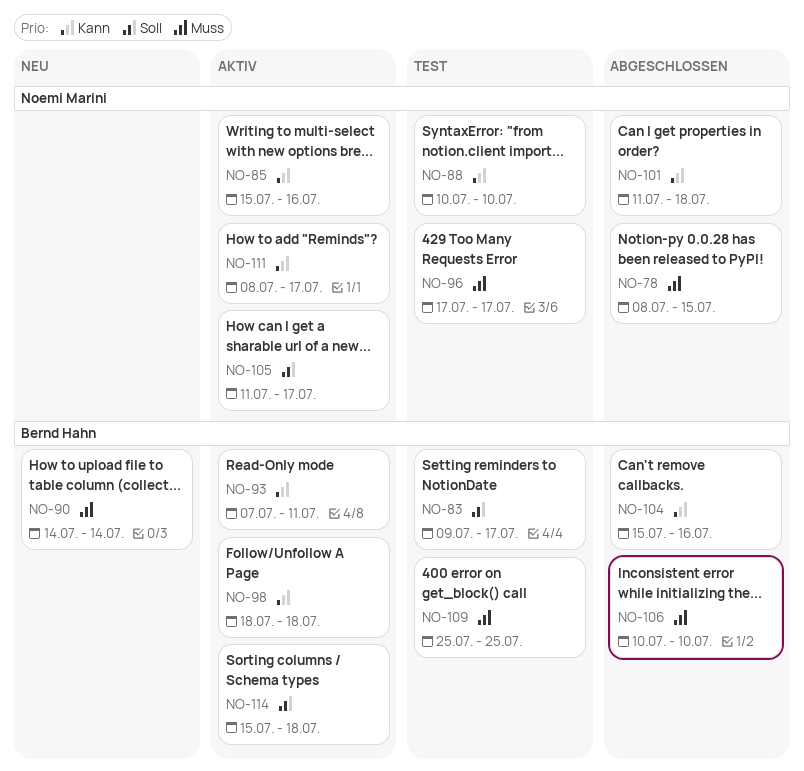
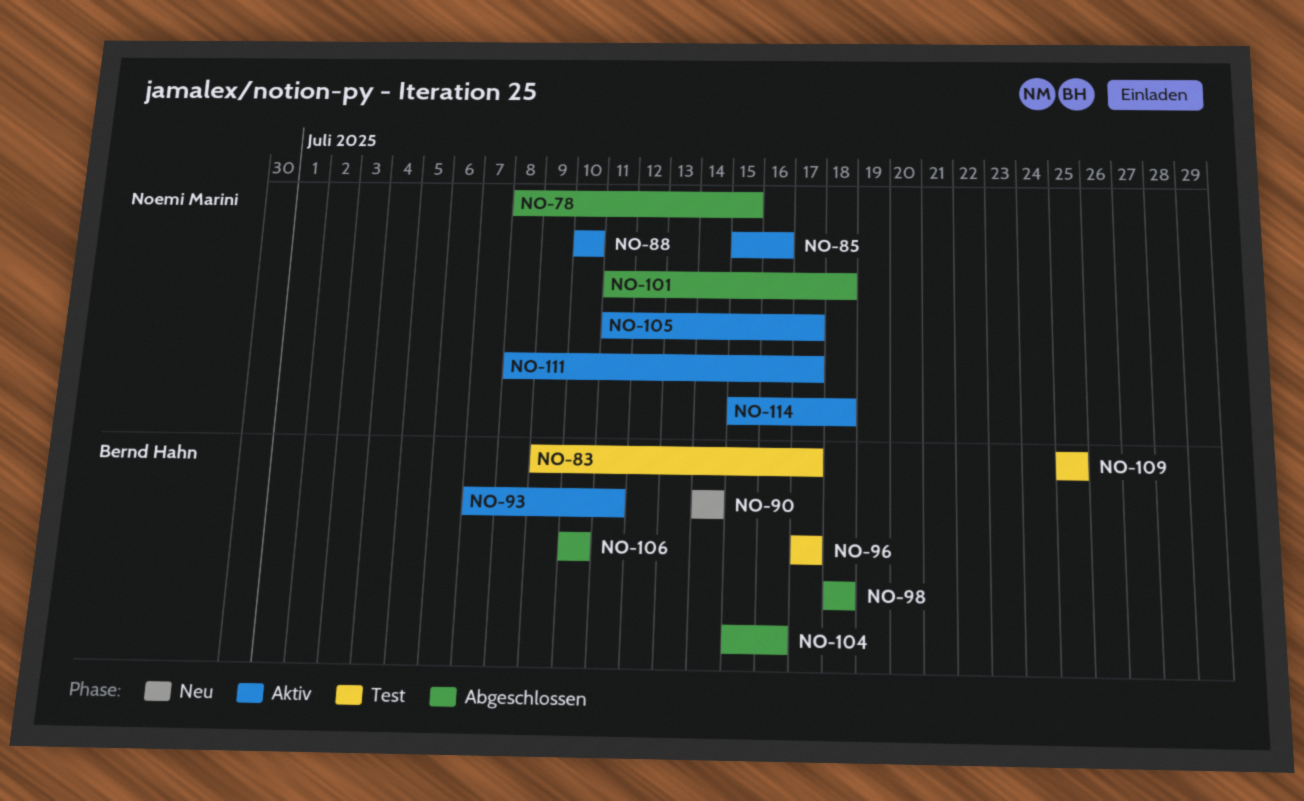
NO-88, status: Test -> Aktiv
NO-96, owner: Noemi Marini -> Bernd Hahn
NO-98, status: Aktiv -> Abgeschlossen
NO-114, owner: Bernd Hahn -> Noemi Marini

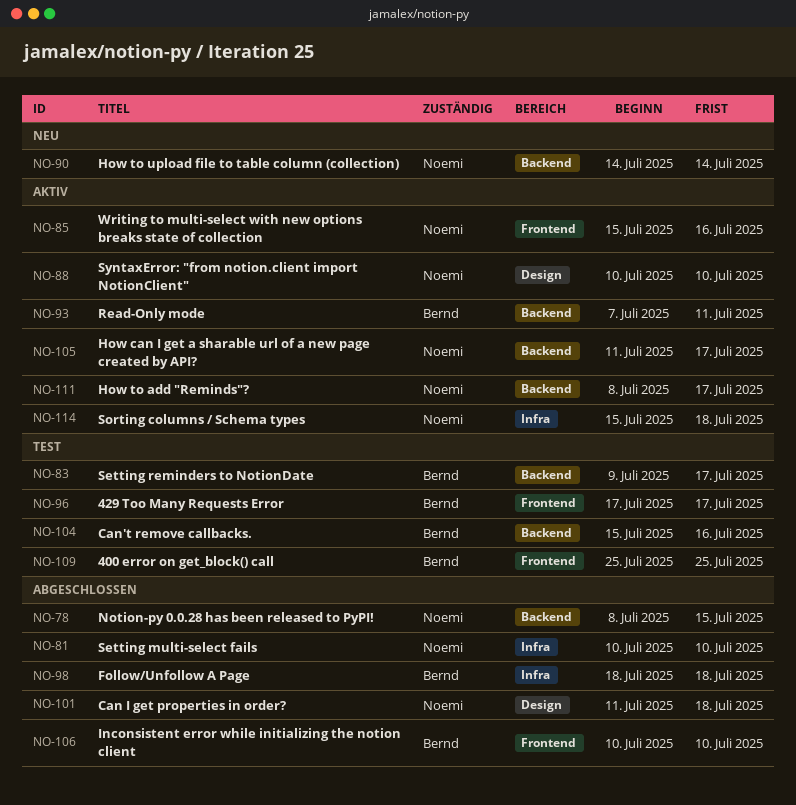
NO-81: none -> present
NO-90, owner: Bernd Hahn -> Noemi Marini
NO-104, status: Abgeschlossen -> Test

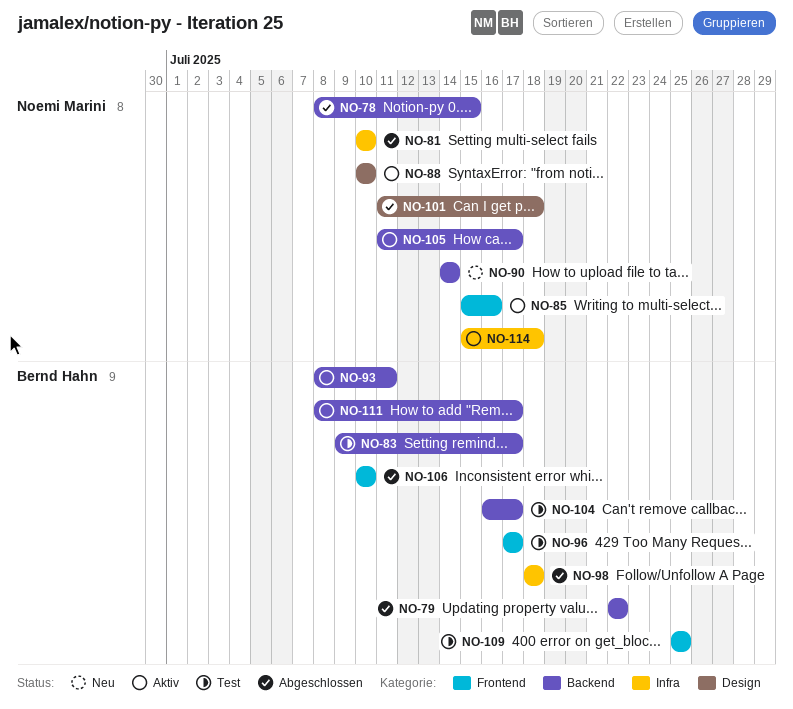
NO-79: none -> present
NO-93, start: Jul 7 -> Jul 8
NO-104, start: Jul 15 -> Jul 16
NO-104, due: Jul 16 -> Jul 17
NO-111, owner: Noemi Marini -> Bernd Hahn

